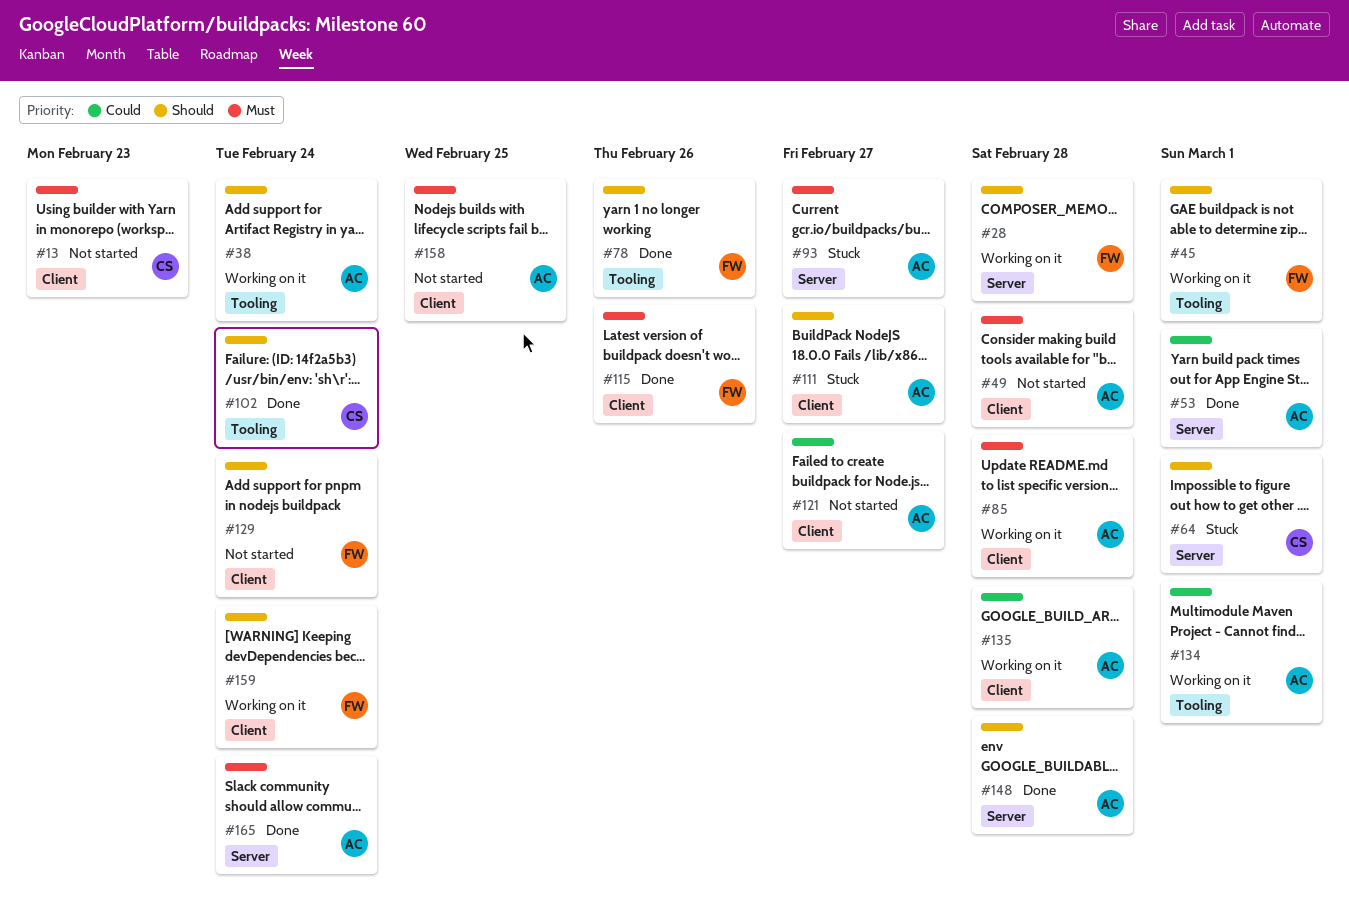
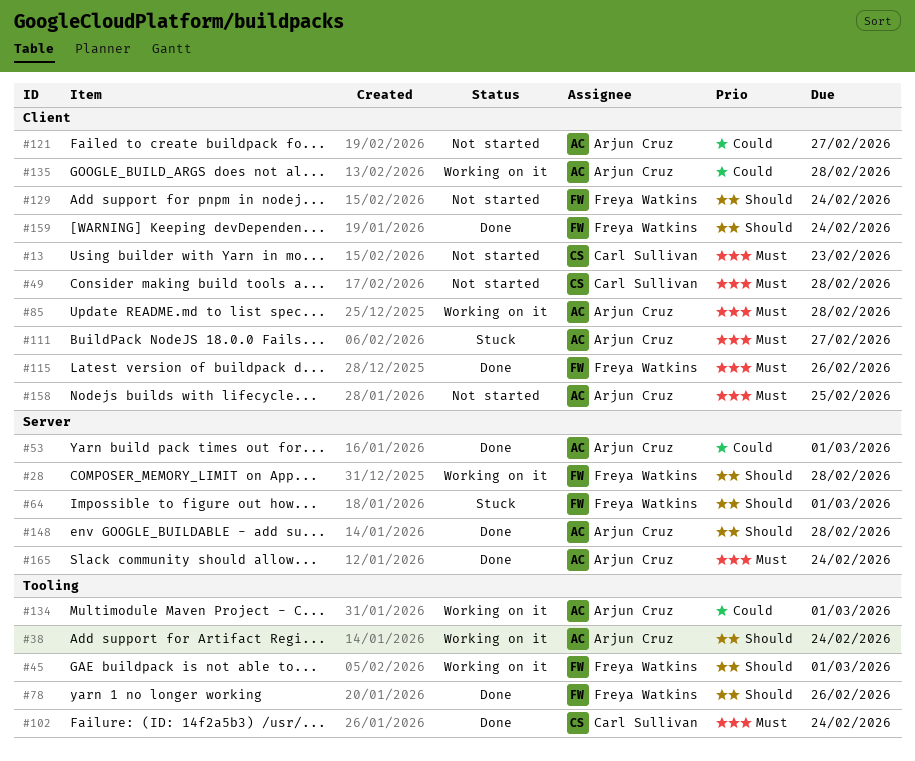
#49, owner: Arjun Cruz -> Carl Sullivan
#64, owner: Carl Sullivan -> Freya Watkins
#93: present -> none
#102, priority: Should -> Must
#111, priority: Should -> Must
#159, status: Working on it -> Done

